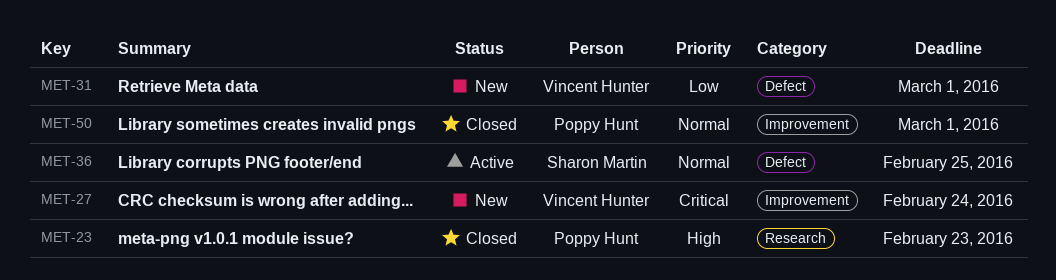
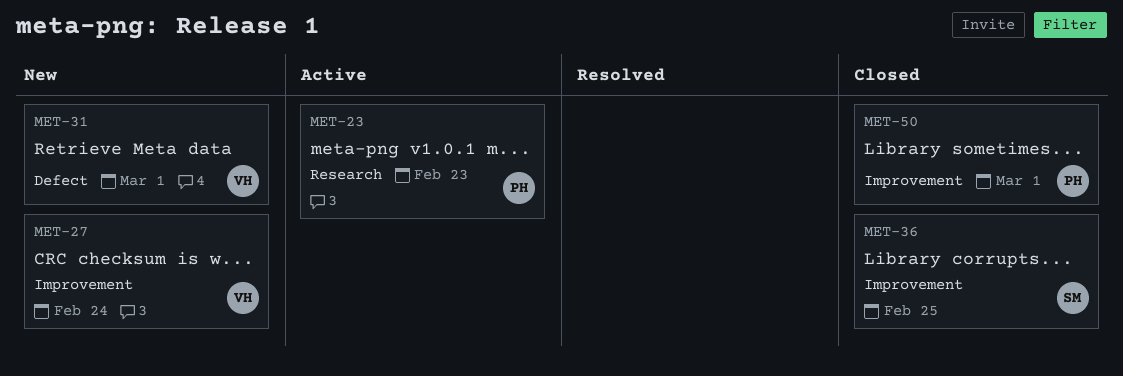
MET-23, status: Closed -> Active
MET-36, status: Active -> Closed
MET-36, label: Defect -> Improvement

